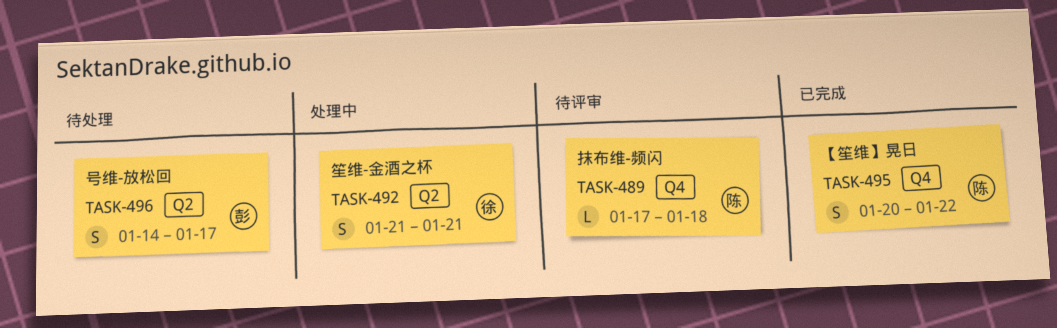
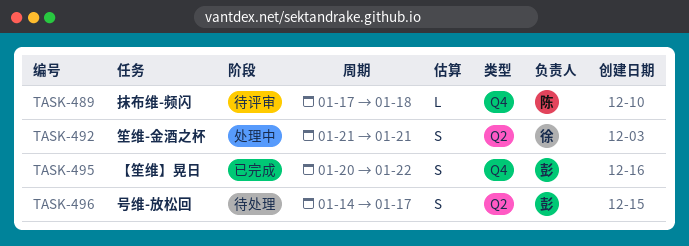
TASK-495, owner: 陈 -> 彭

